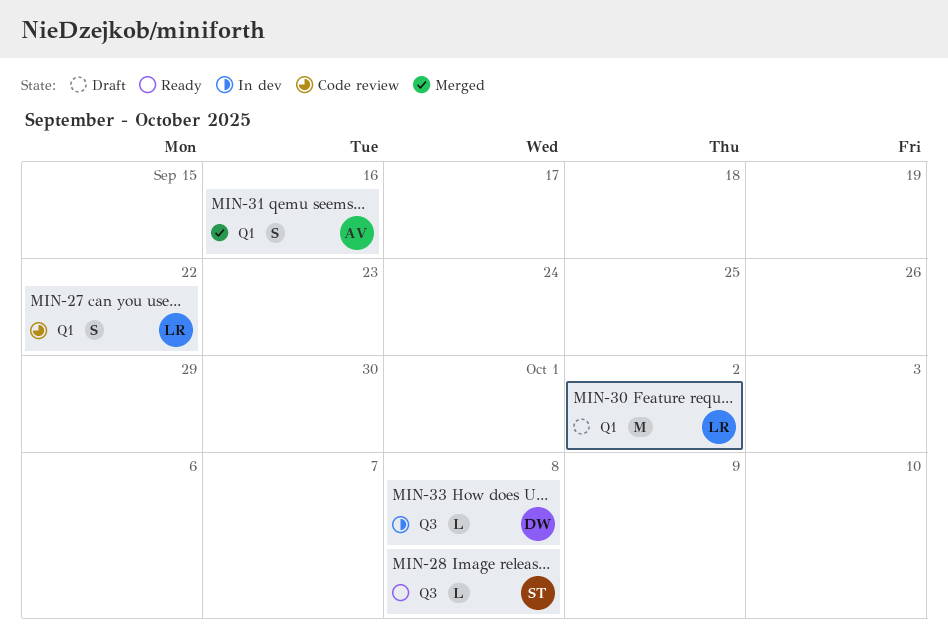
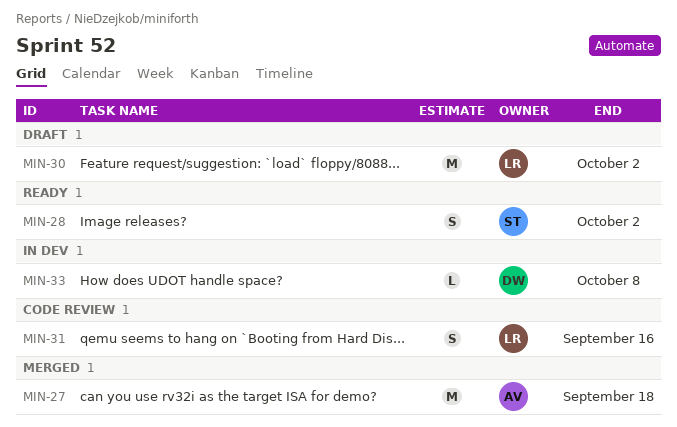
MIN-27, status: Code review -> Merged
MIN-27, owner: LR -> AV
MIN-27, estimate: S -> M
MIN-27, due: Sep 22 -> Sep 18
MIN-28, estimate: L -> S
MIN-28, due: Oct 8 -> Oct 2
MIN-31, status: Merged -> Code review
MIN-31, owner: AV -> LR

